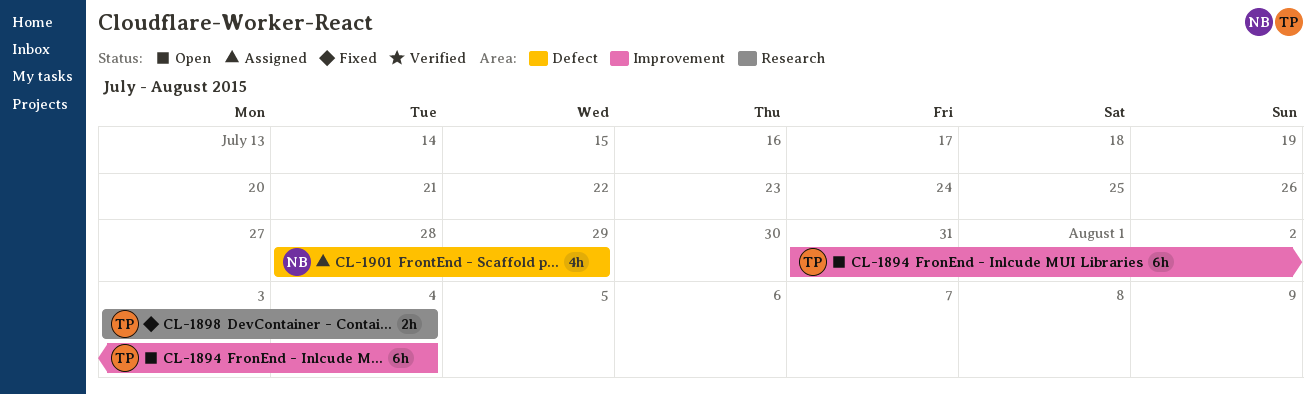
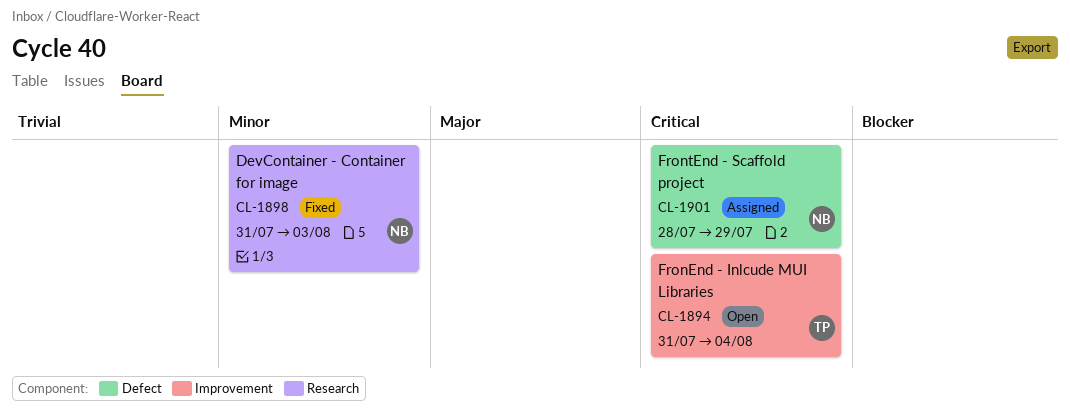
CL-1898, owner: TP -> NB
CL-1898, start: Aug 3 -> Jul 31
CL-1898, due: Aug 4 -> Aug 3

